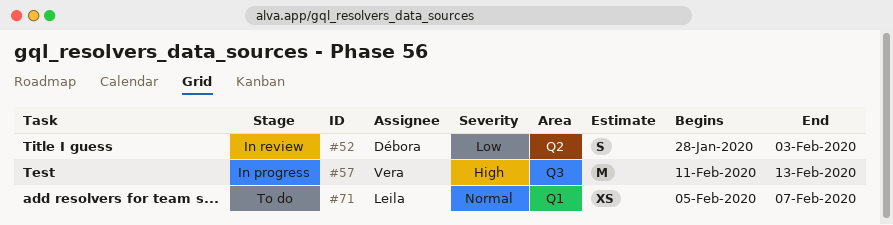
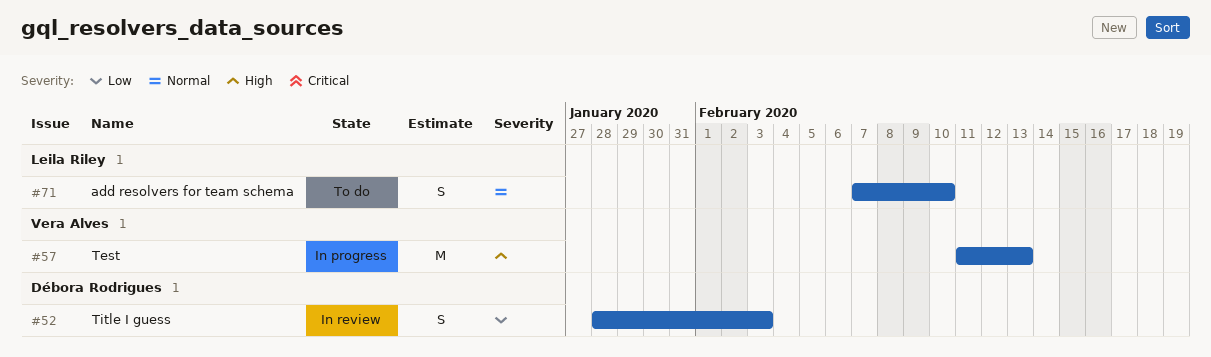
#71, estimate: XS -> S
#71, start: Feb 5 -> Feb 7
#71, due: Feb 7 -> Feb 10

